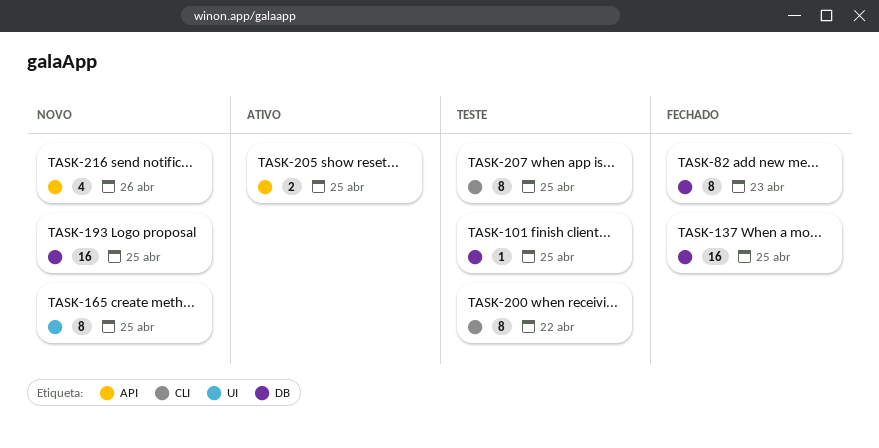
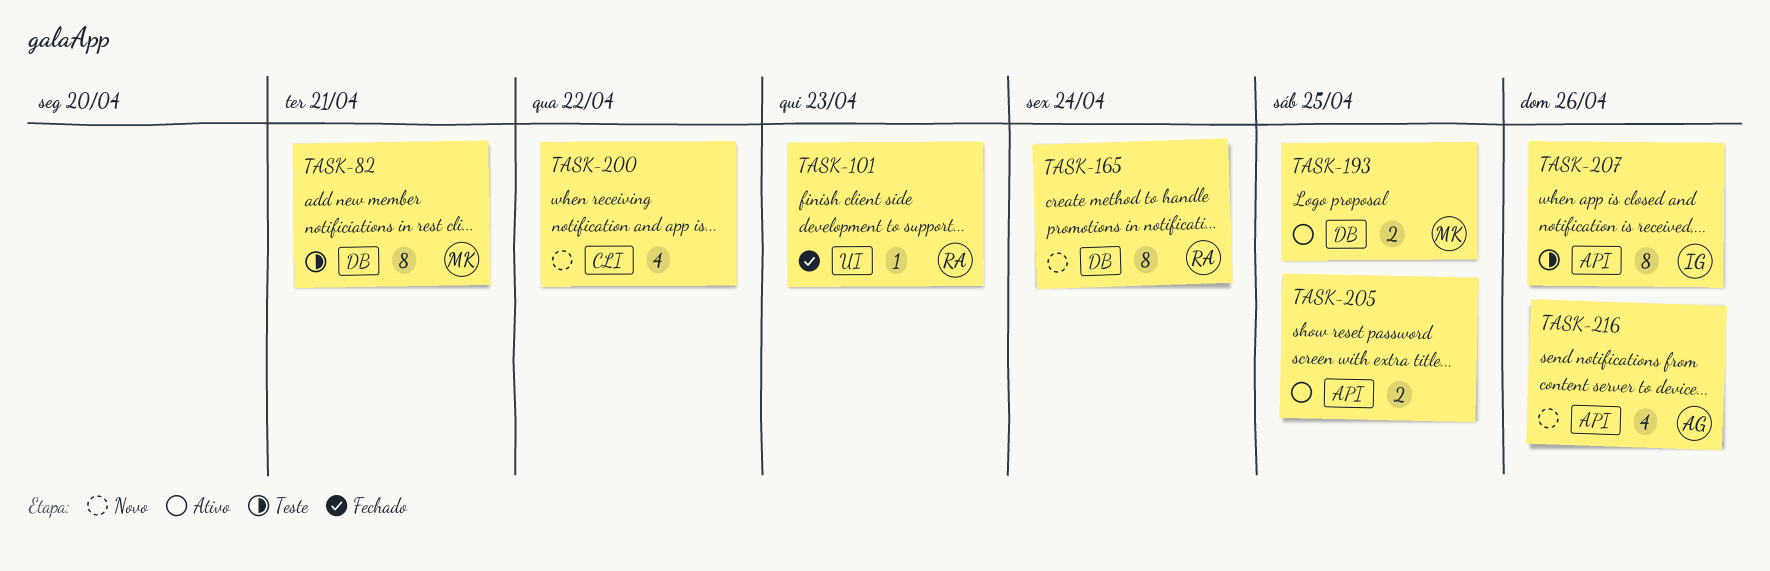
TASK-82, status: Fechado -> Teste
TASK-82, due: Apr 23 -> Apr 21
TASK-101, status: Teste -> Fechado
TASK-101, label: DB -> UI
TASK-101, due: Apr 25 -> Apr 23
TASK-137: present -> none
TASK-165, label: UI -> DB
TASK-165, due: Apr 25 -> Apr 24
TASK-193, status: Novo -> Ativo
TASK-193, estimate: 16 -> 2
TASK-200, status: Teste -> Novo
TASK-200, estimate: 8 -> 4
TASK-207, label: CLI -> API
TASK-207, due: Apr 25 -> Apr 26

